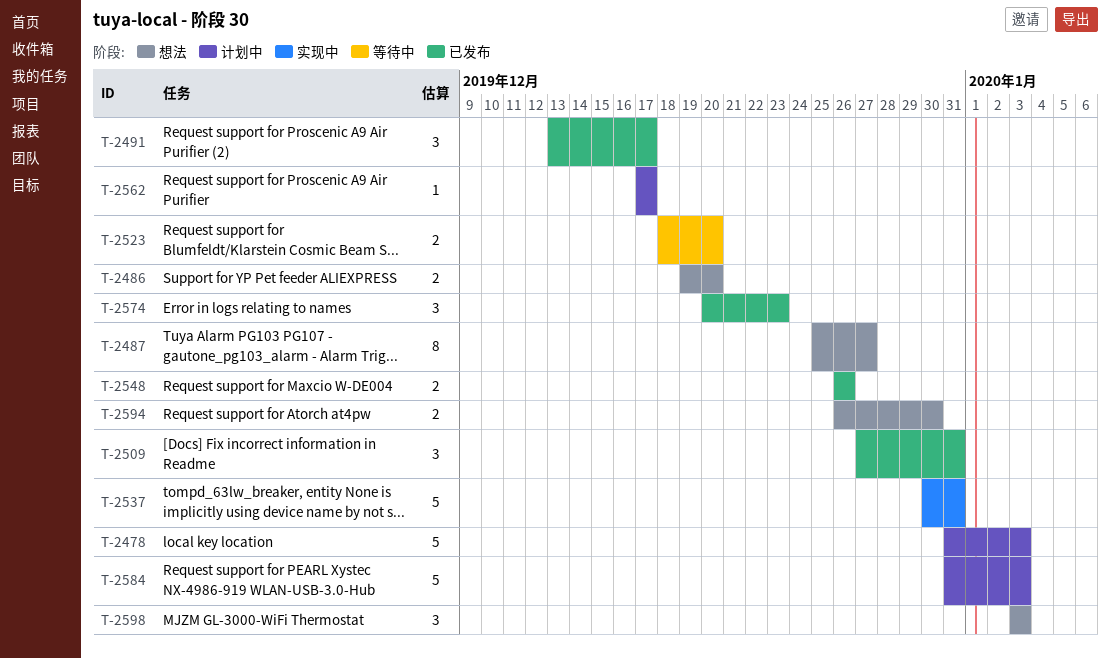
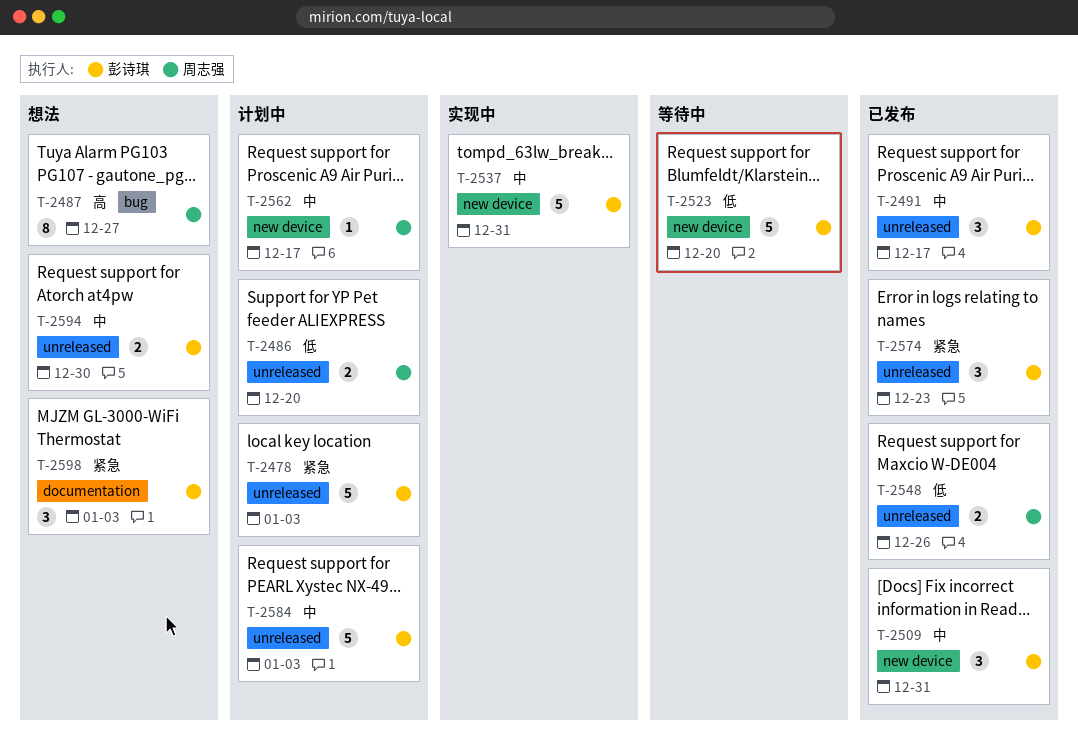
T-2486, status: 想法 -> 计划中
T-2523, estimate: 2 -> 5

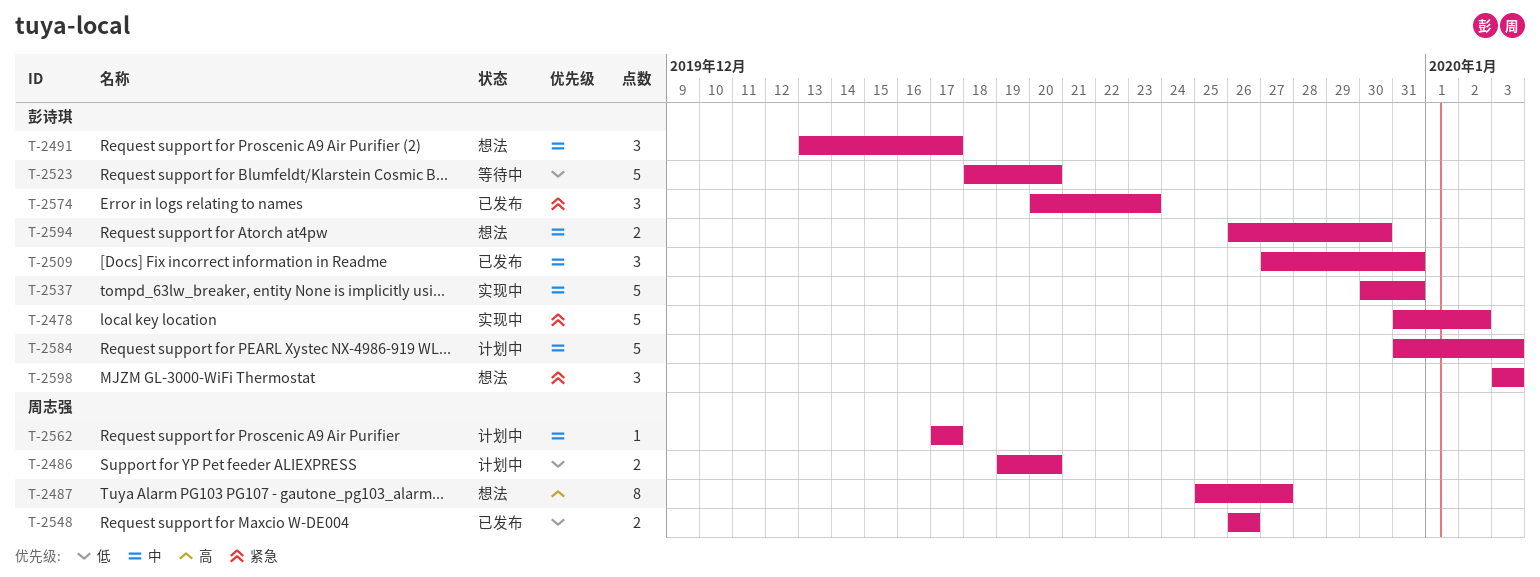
T-2478, status: 计划中 -> 实现中
T-2478, due: Jan 3 -> Jan 2
T-2491, status: 已发布 -> 想法

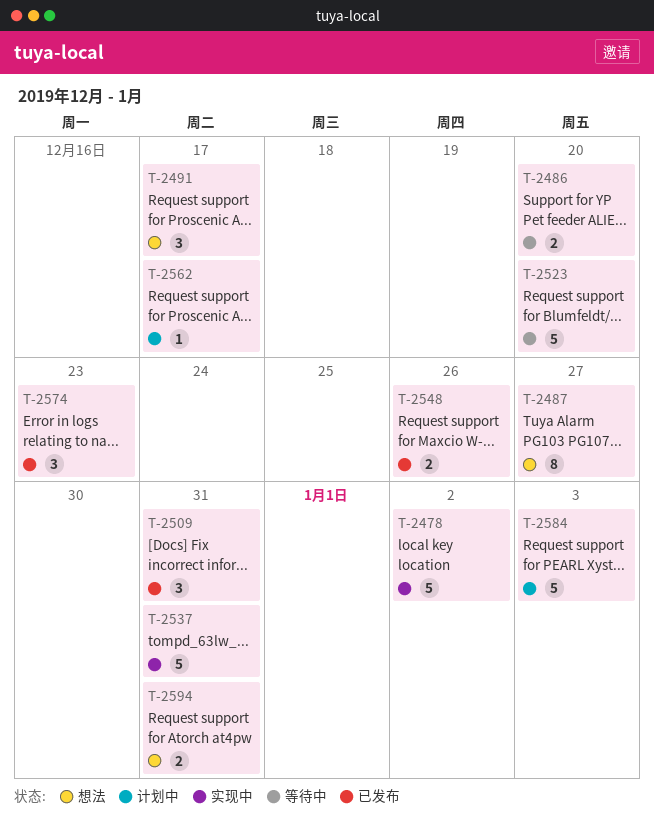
T-2486, status: 计划中 -> 等待中
T-2594, due: Dec 30 -> Dec 31
T-2598: present -> none

